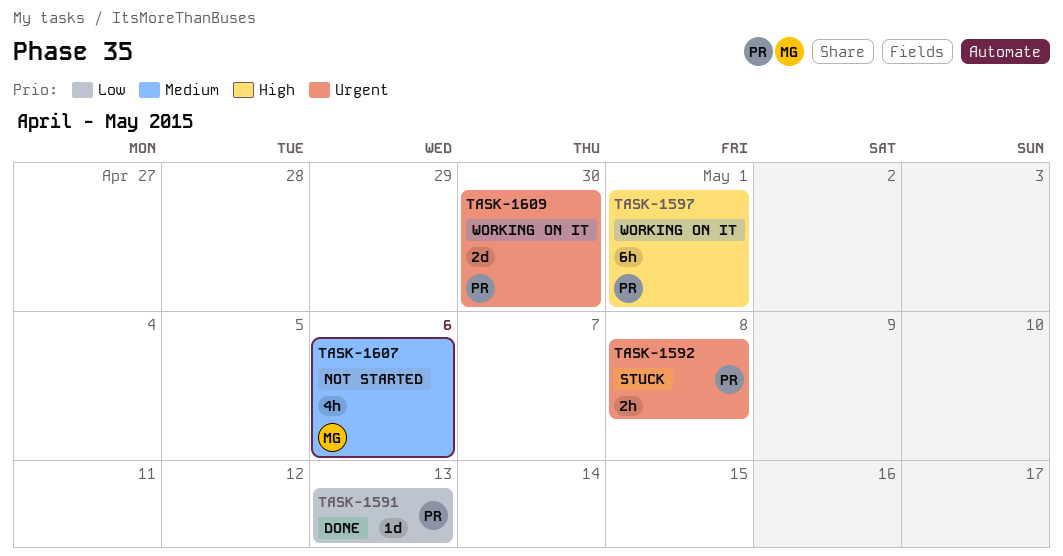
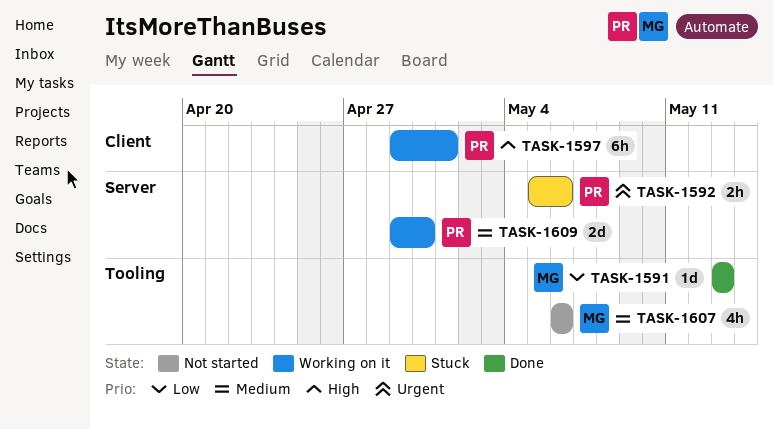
TASK-1591, owner: PR -> MG
TASK-1592, due: May 8 -> May 6
TASK-1609, priority: Urgent -> Medium

